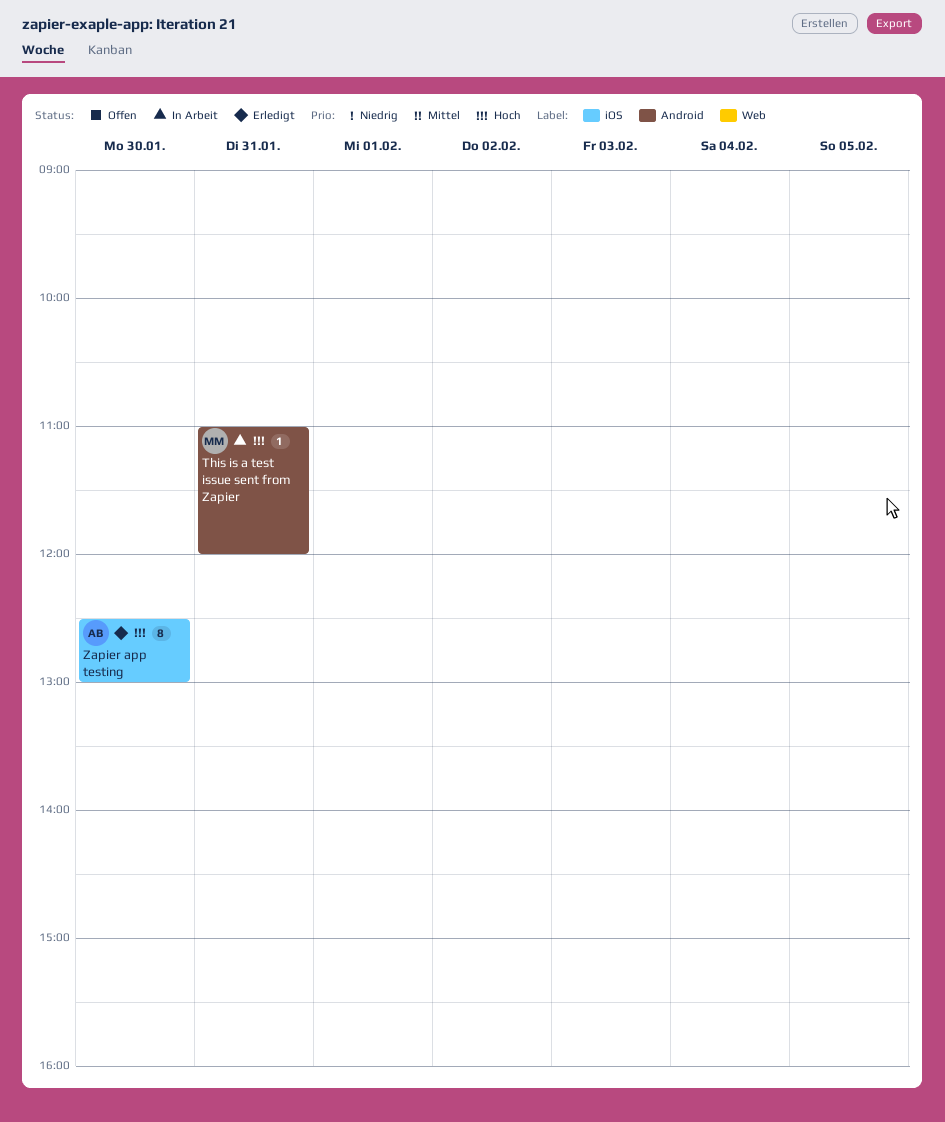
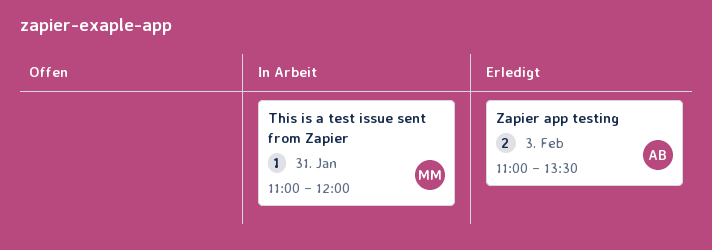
Zapier app testing, estimate: 8 -> 2
Zapier app testing, day: Jan 30 -> Feb 3
Zapier app testing, begins: 12:30 -> 11:00
Zapier app testing, ends: 13:00 -> 13:30

